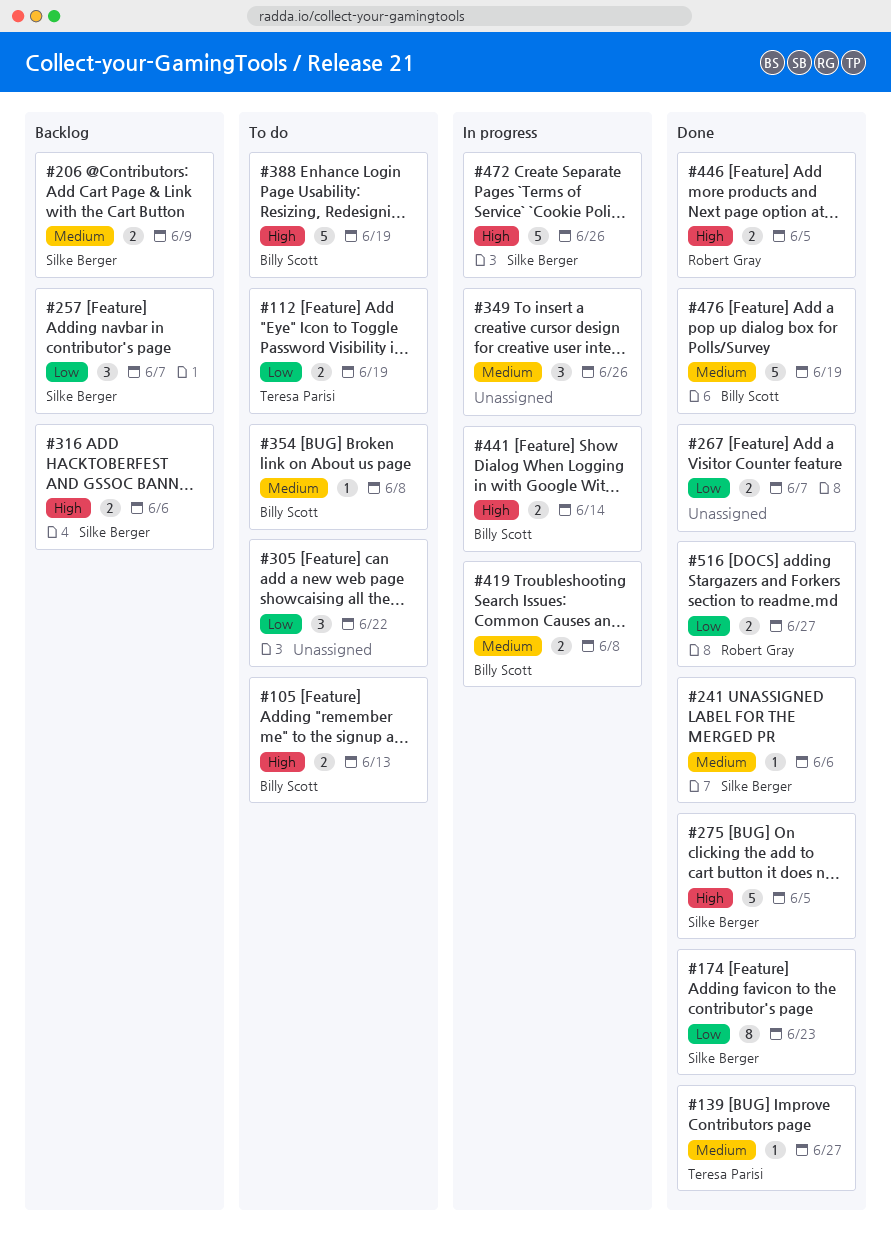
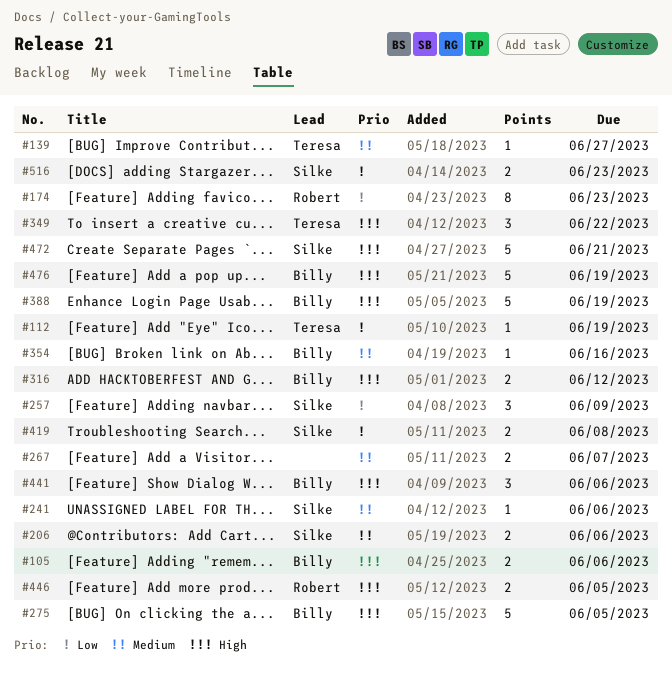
#105, due: Jun 13 -> Jun 6
#112, estimate: 2 -> 1
#174, owner: Silke Berger -> Robert Gray
#206, due: Jun 9 -> Jun 6
#257, due: Jun 7 -> Jun 9
#267, priority: Low -> Medium
#275, owner: Silke Berger -> Billy Scott
#305: present -> none
#316, owner: Silke Berger -> Billy Scott
#316, due: Jun 6 -> Jun 12
#349, owner: none -> Teresa Parisi
#349, priority: Medium -> High
#349, due: Jun 26 -> Jun 22
#354, due: Jun 8 -> Jun 16
#419, owner: Billy Scott -> Silke Berger
#419, priority: Medium -> Low
#441, estimate: 2 -> 3
#441, due: Jun 14 -> Jun 6
#472, due: Jun 26 -> Jun 21
#476, priority: Medium -> High
#516, owner: Robert Gray -> Silke Berger
#516, due: Jun 27 -> Jun 23

